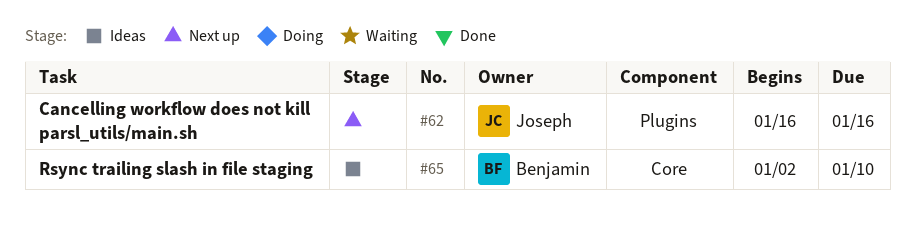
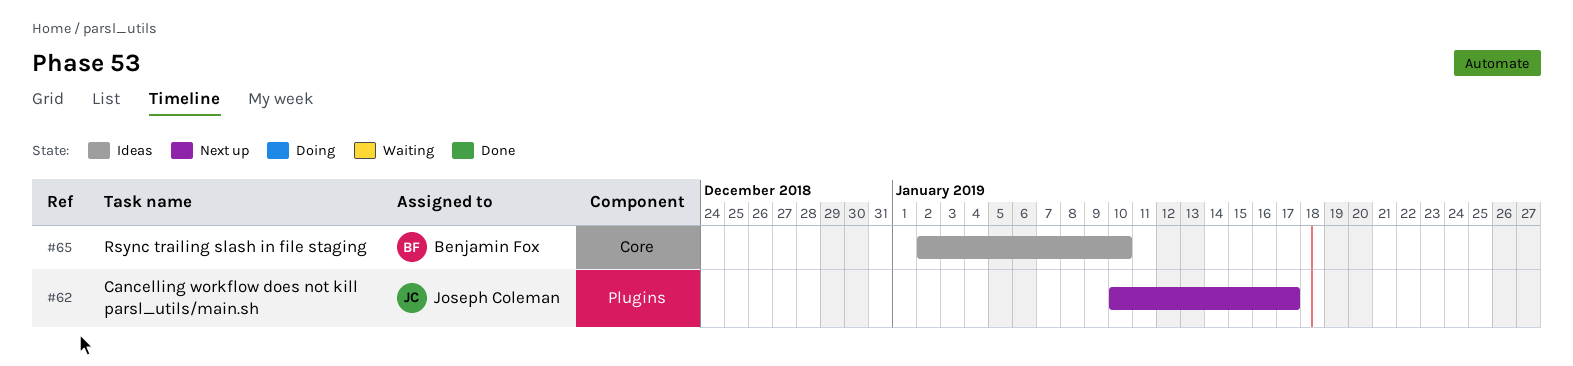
#62, start: Jan 16 -> Jan 10
#62, due: Jan 16 -> Jan 17

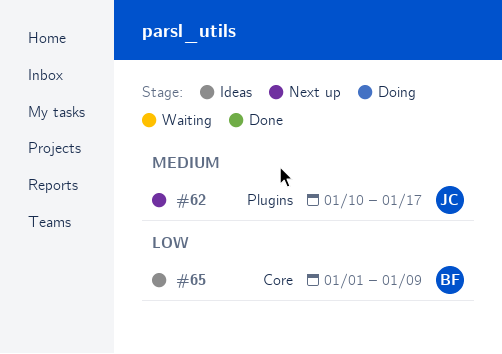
#65, start: Jan 2 -> Jan 1
#65, due: Jan 10 -> Jan 9

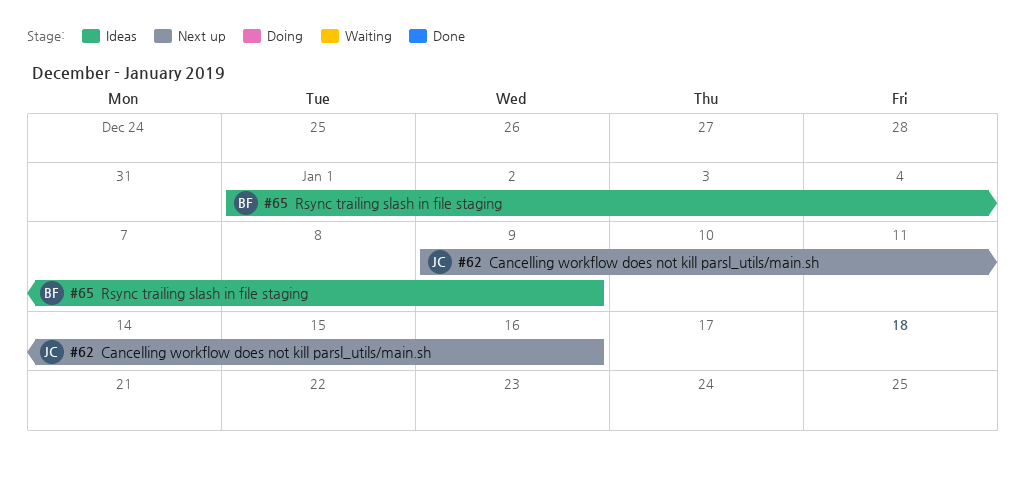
#62, start: Jan 10 -> Jan 9
#62, due: Jan 17 -> Jan 16

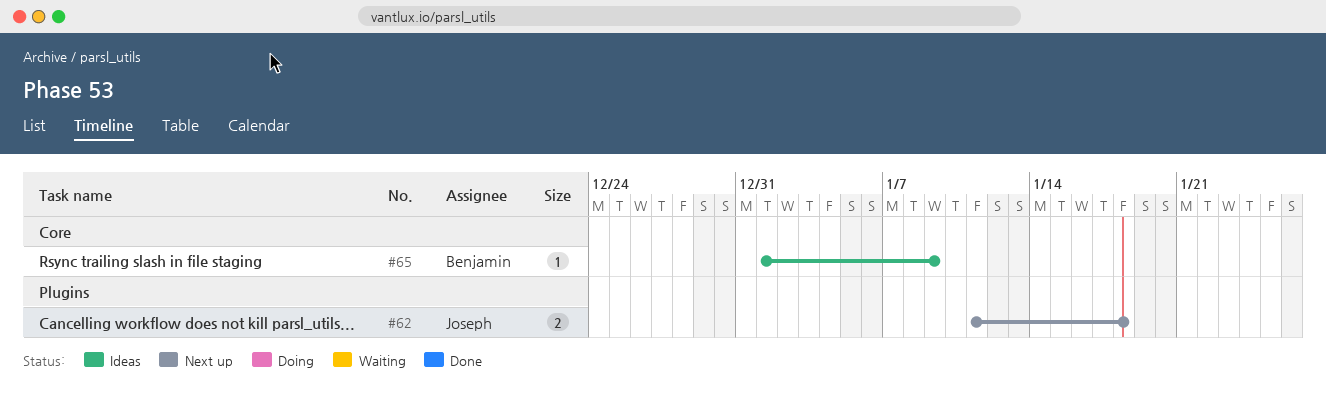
#62, start: Jan 9 -> Jan 11
#62, due: Jan 16 -> Jan 18

